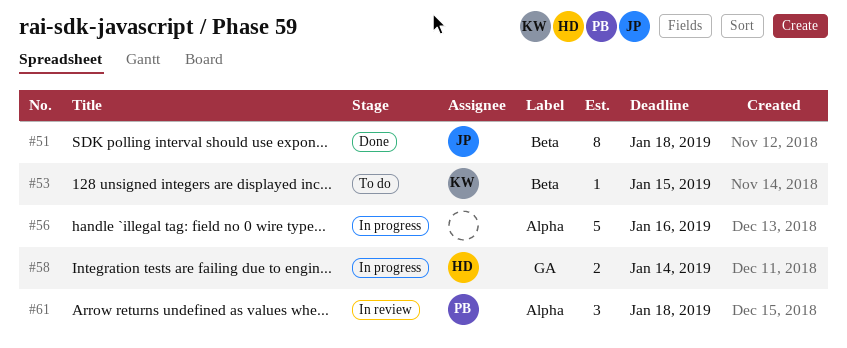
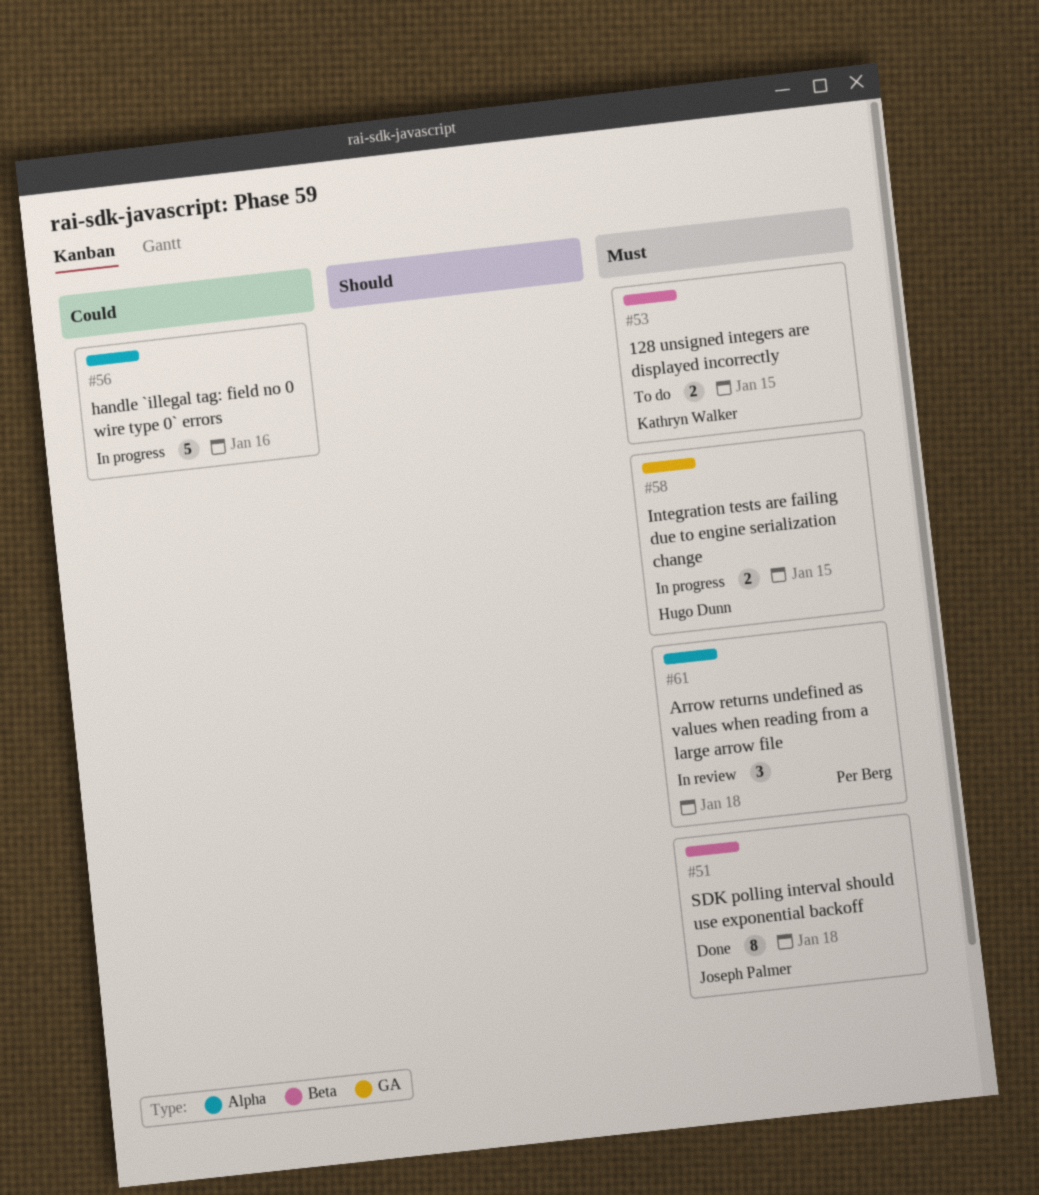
#53, estimate: 1 -> 2
#58, due: Jan 14 -> Jan 15

